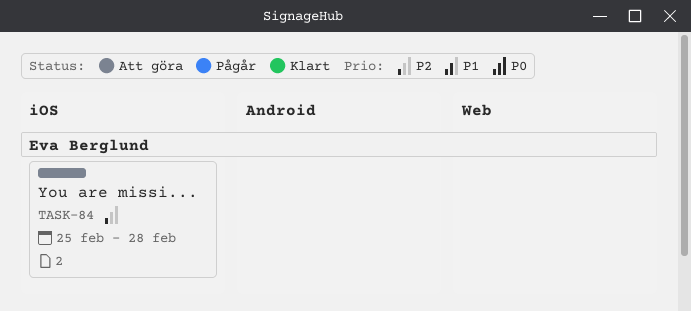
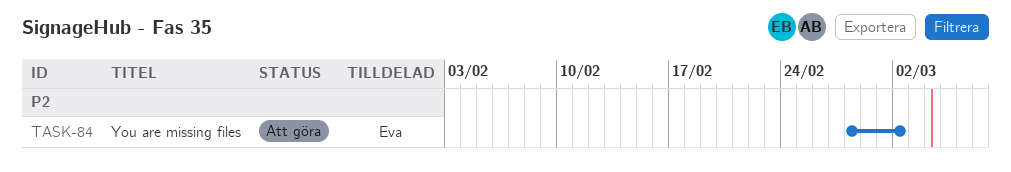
TASK-84, start: Feb 25 -> Feb 28
TASK-84, due: Feb 28 -> Mar 2

